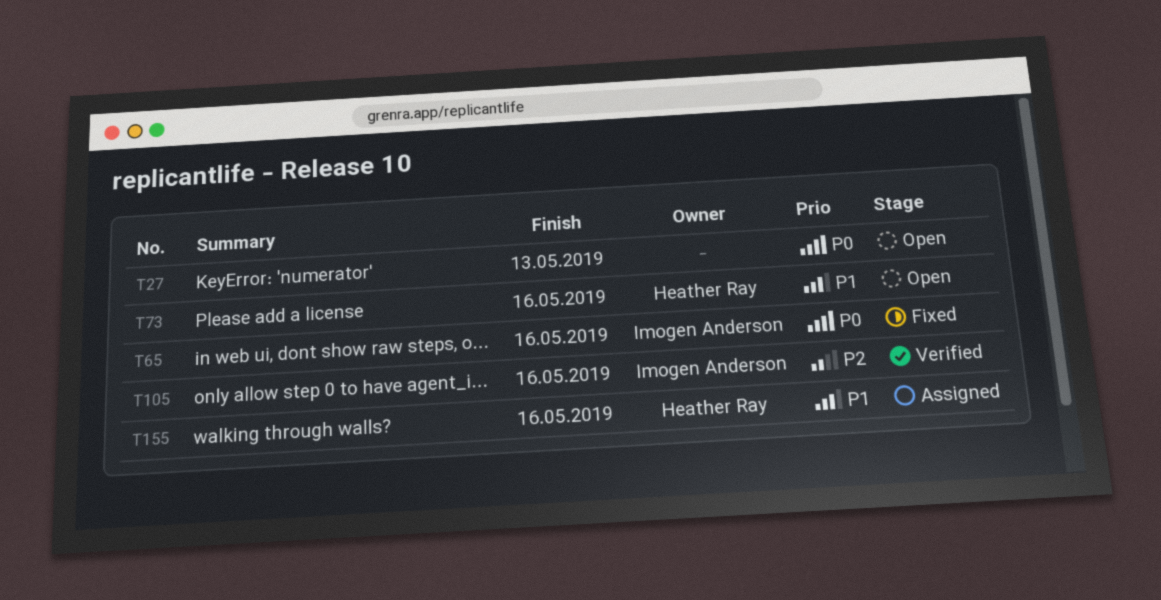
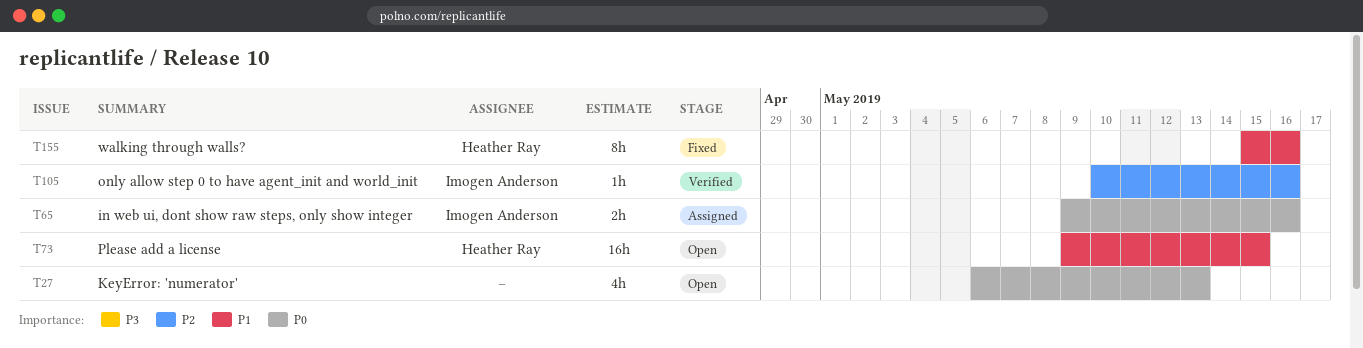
T65, status: Fixed -> Assigned
T73, due: May 16 -> May 15
T155, status: Assigned -> Fixed

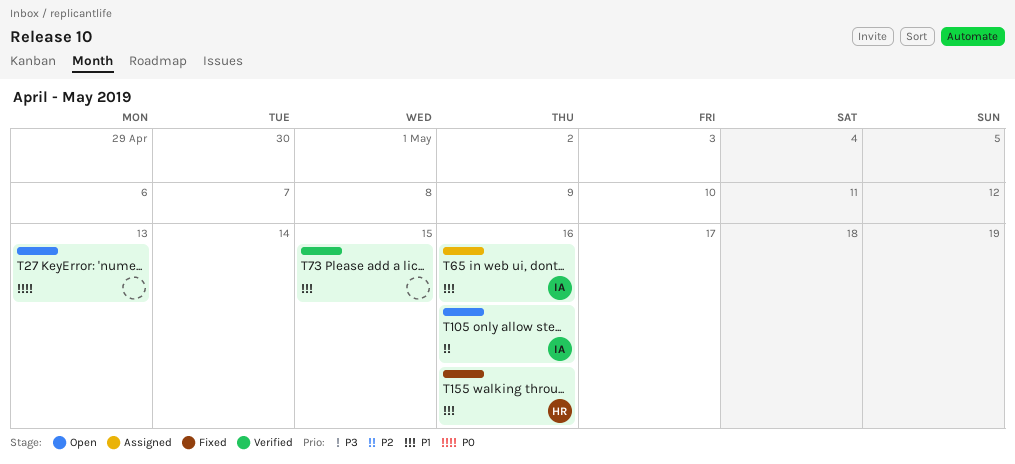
T65, priority: P0 -> P1
T73, status: Open -> Verified
T73, owner: Heather Ray -> none
T105, status: Verified -> Open

